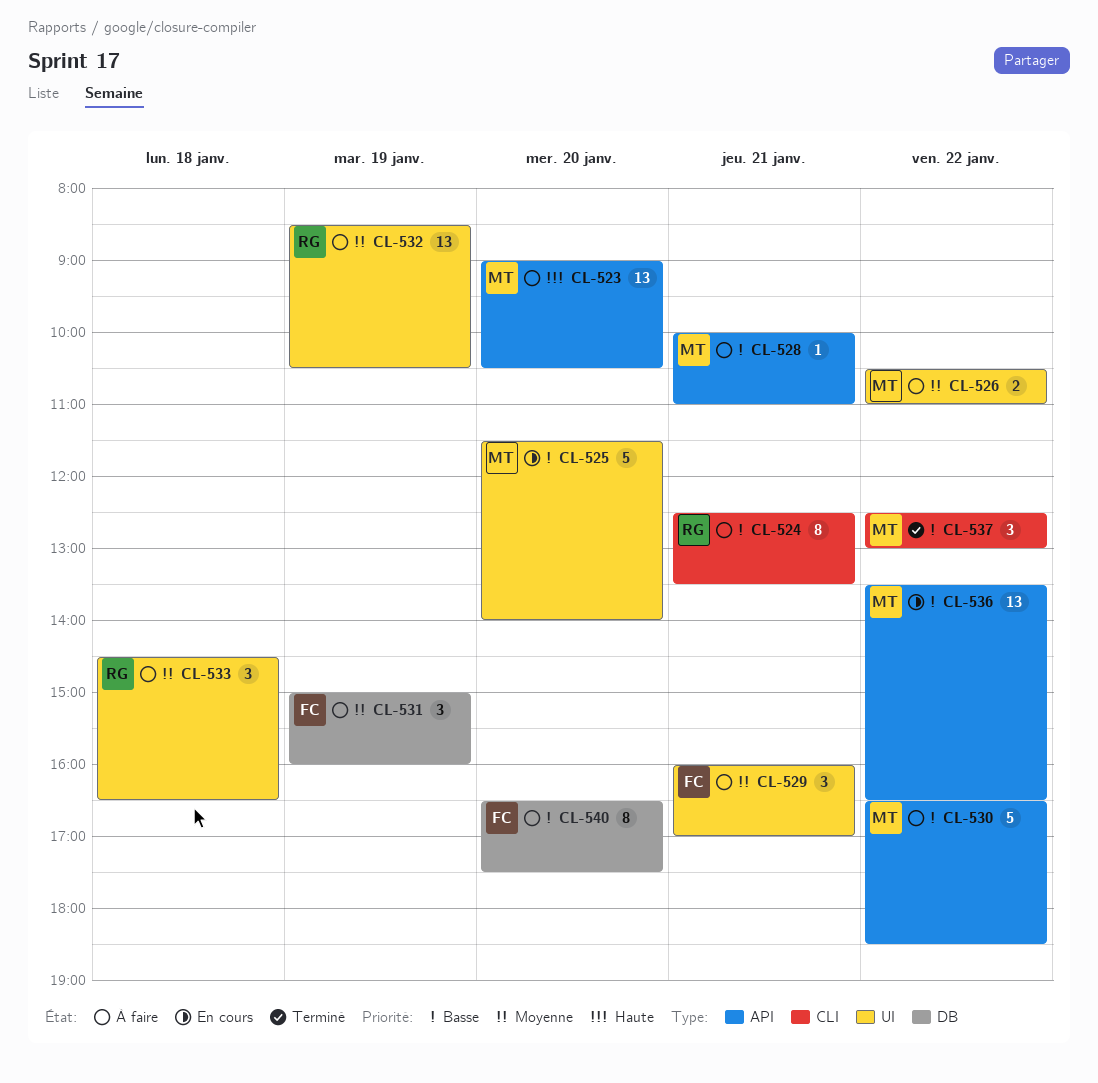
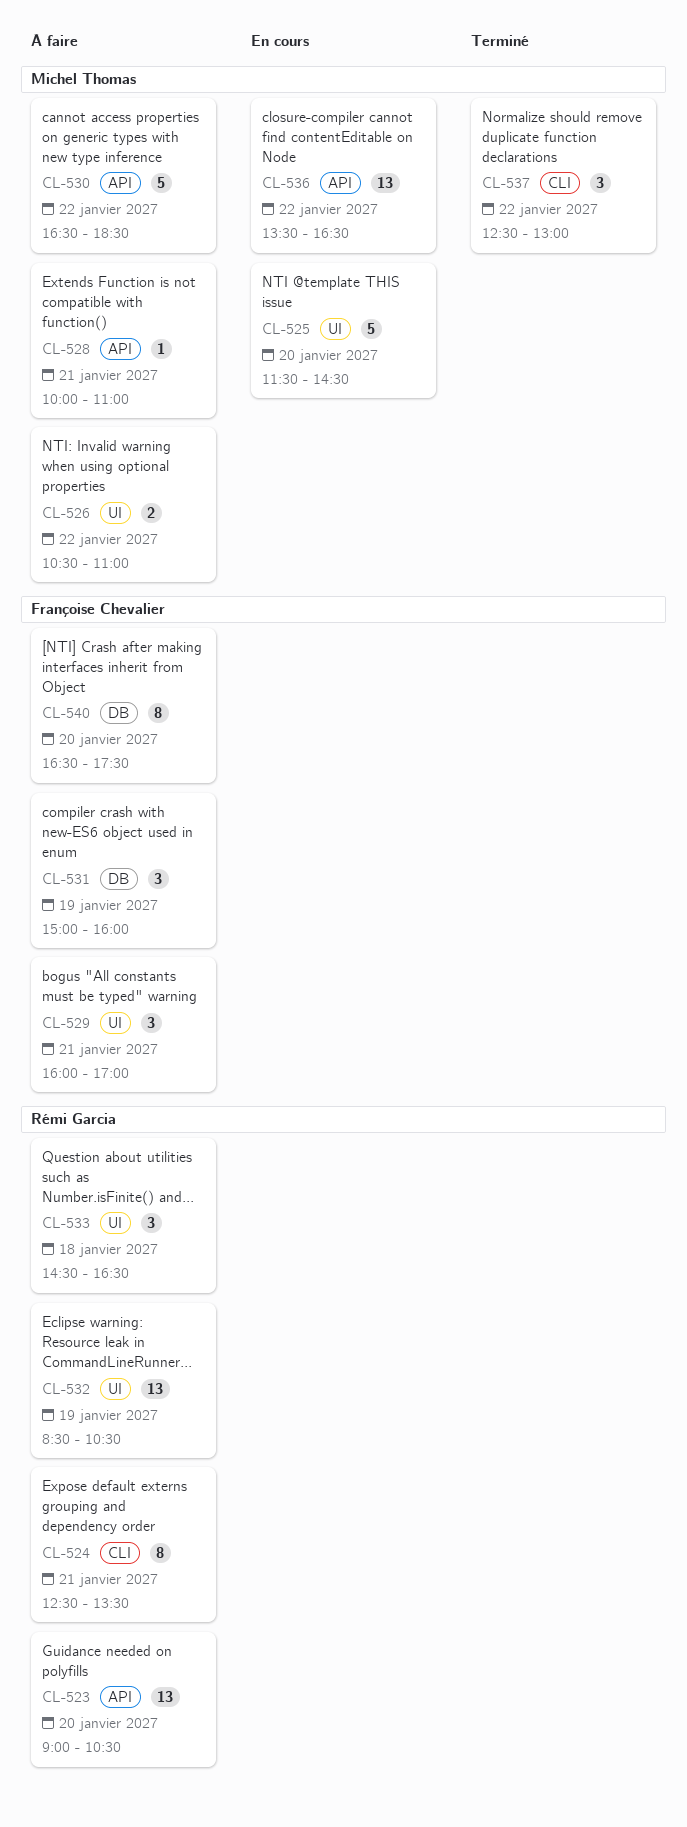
CL-523, owner: Michel Thomas -> Rémi Garcia
CL-525, ends: 14:00 -> 14:30

